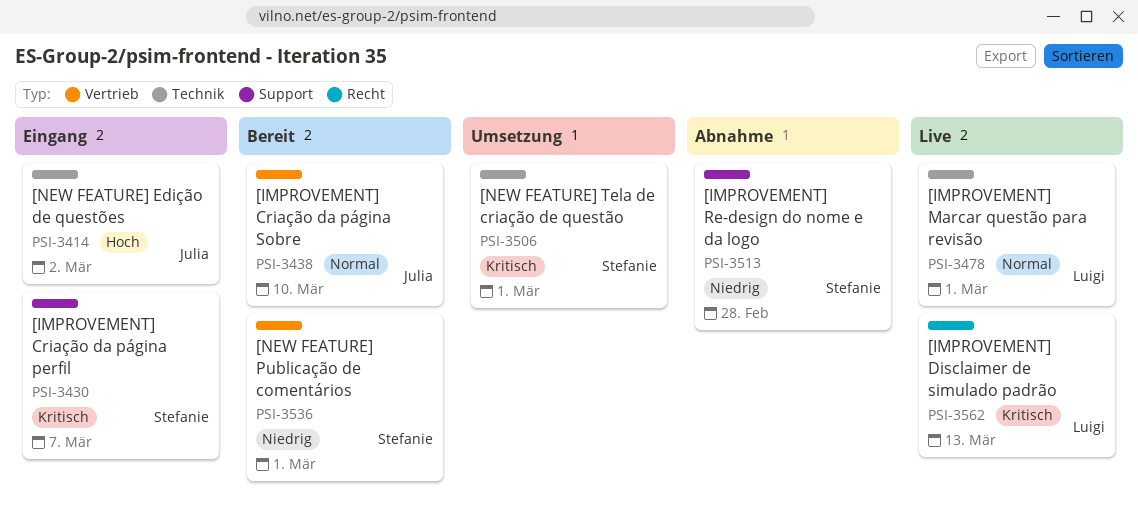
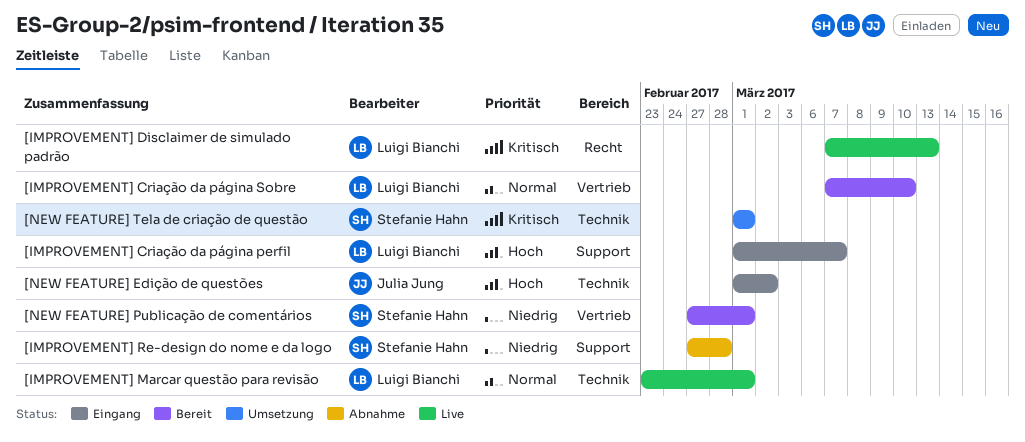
[IMPROVEMENT] Criação da página perfil, owner: Stefanie Hahn -> Luigi Bianchi
[IMPROVEMENT] Criação da página perfil, priority: Kritisch -> Hoch
[IMPROVEMENT] Criação da página Sobre, owner: Julia Jung -> Luigi Bianchi

